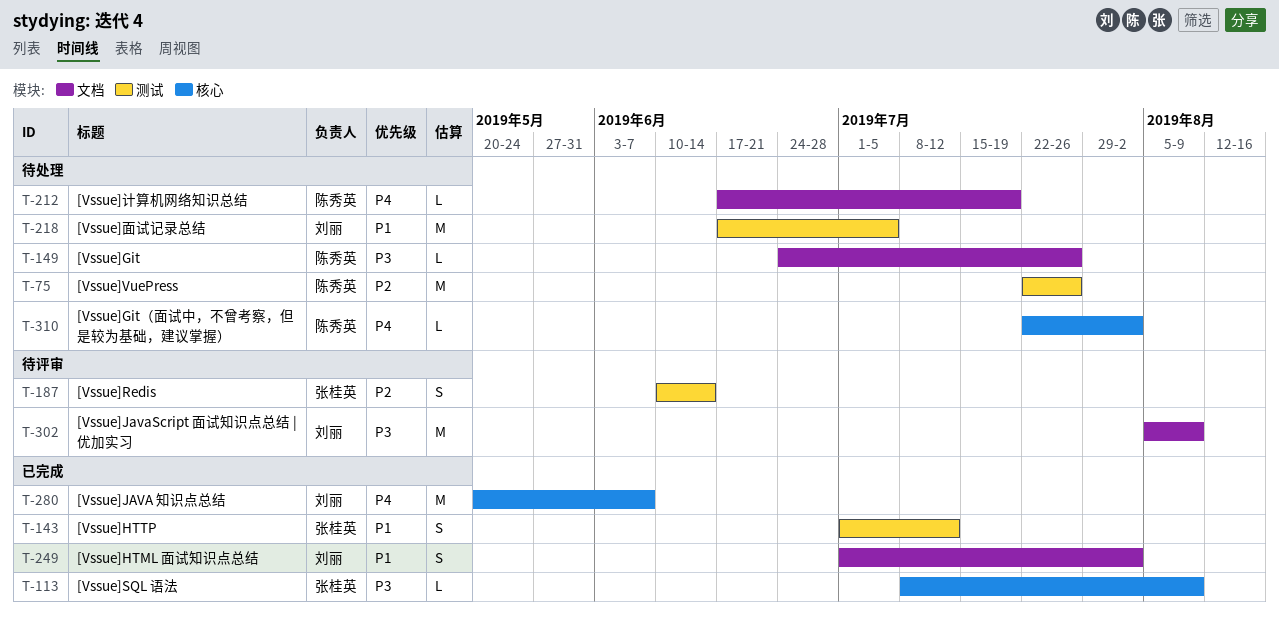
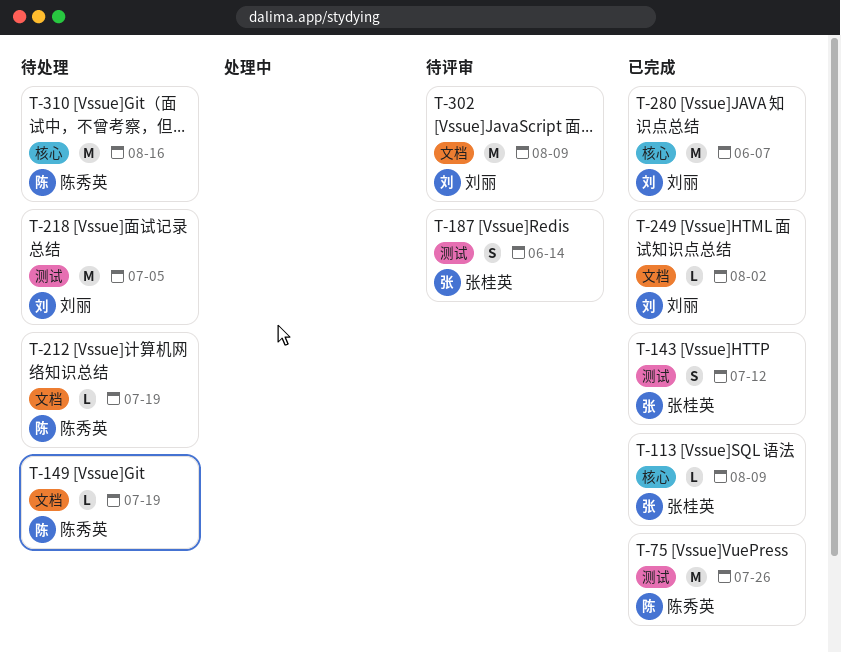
T-75, status: 待处理 -> 已完成
T-149, due: Jul 26 -> Jul 19
T-249, estimate: S -> L
T-310, estimate: L -> M
T-310, due: Aug 2 -> Aug 16

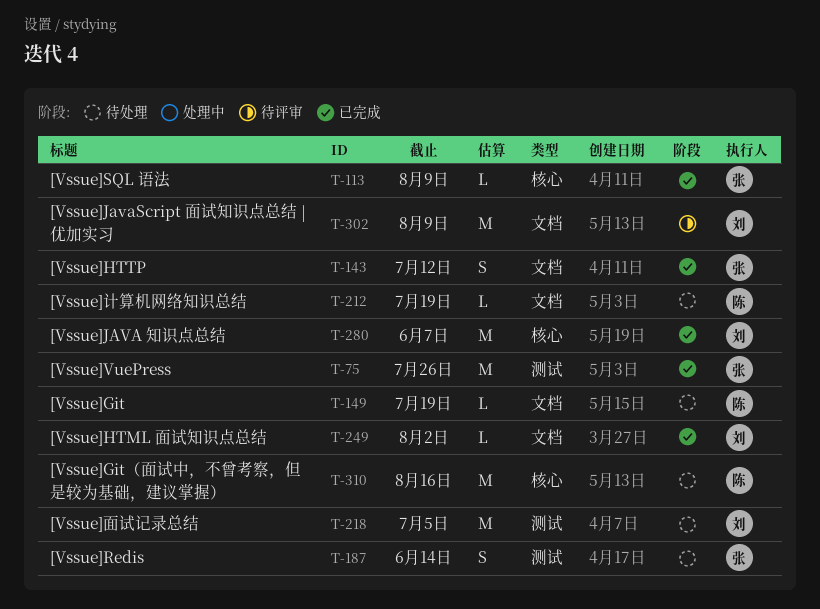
T-75, owner: 陈秀英 -> 张桂英
T-143, label: 测试 -> 文档
T-187, status: 待评审 -> 待处理

